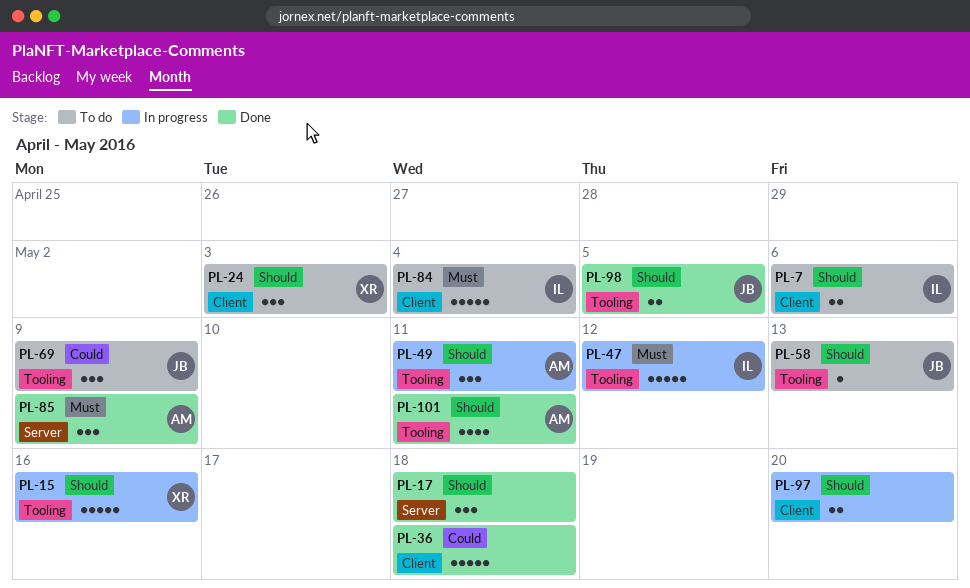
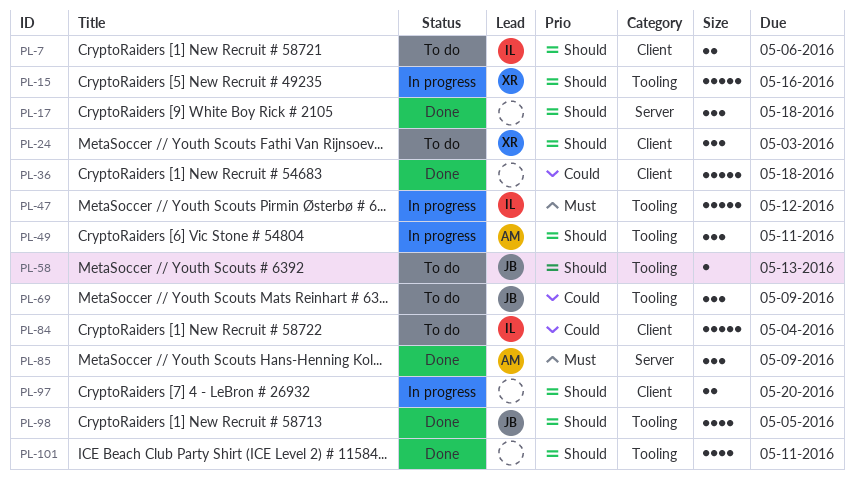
PL-84, priority: Must -> Could
PL-98, estimate: 2 -> 4
PL-101, owner: AM -> none

